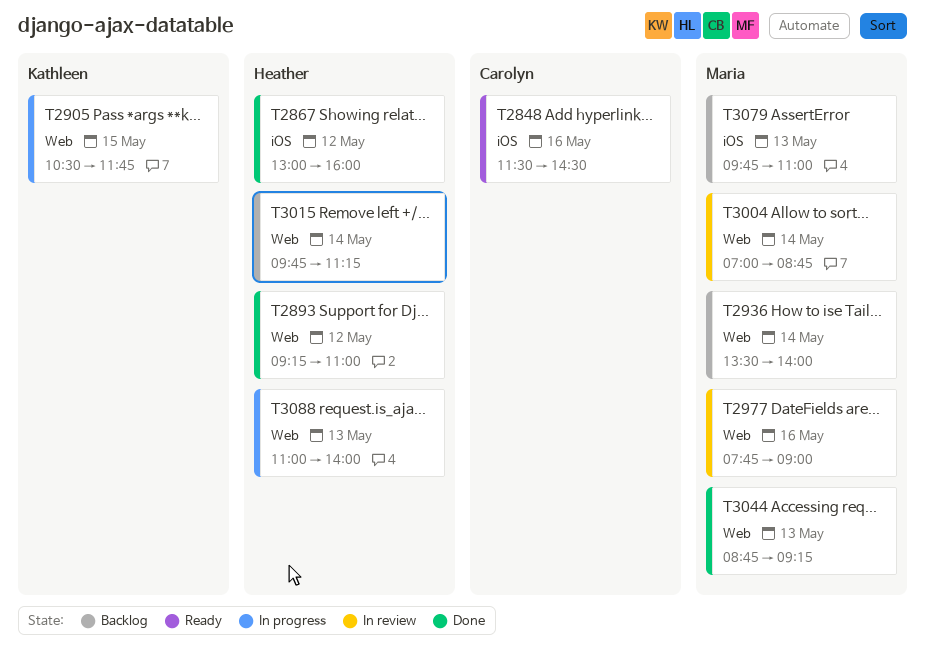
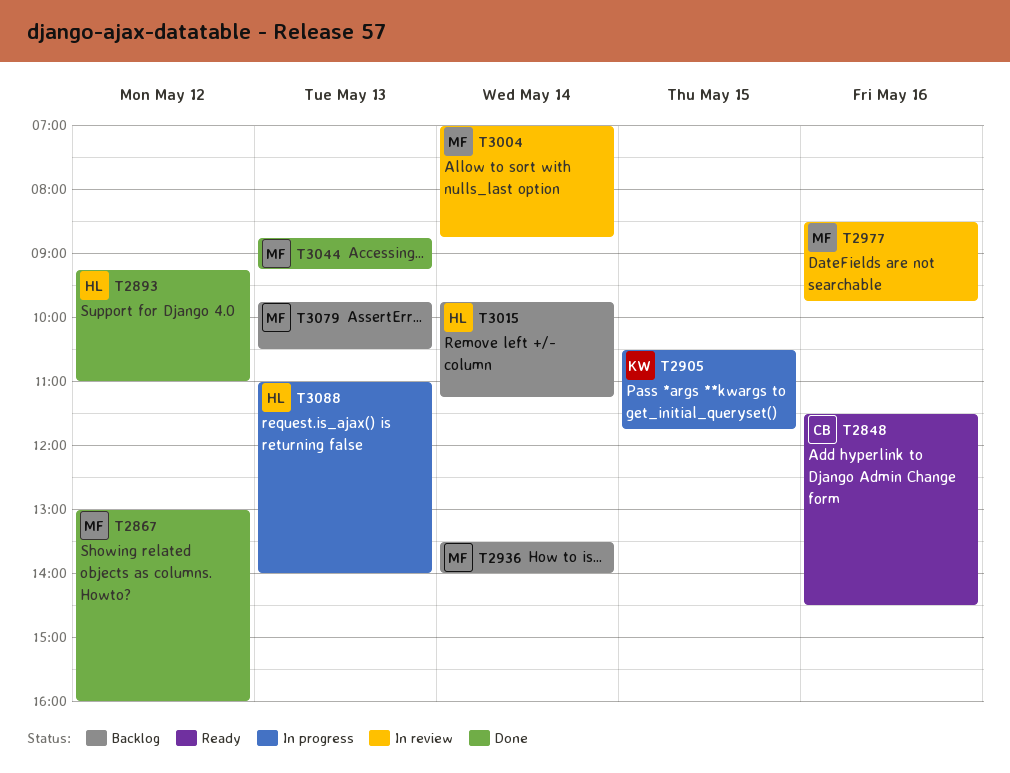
T2867, owner: Heather -> Maria
T2977, begins: 07:45 -> 08:30
T2977, ends: 09:00 -> 09:45
T3079, ends: 11:00 -> 10:30

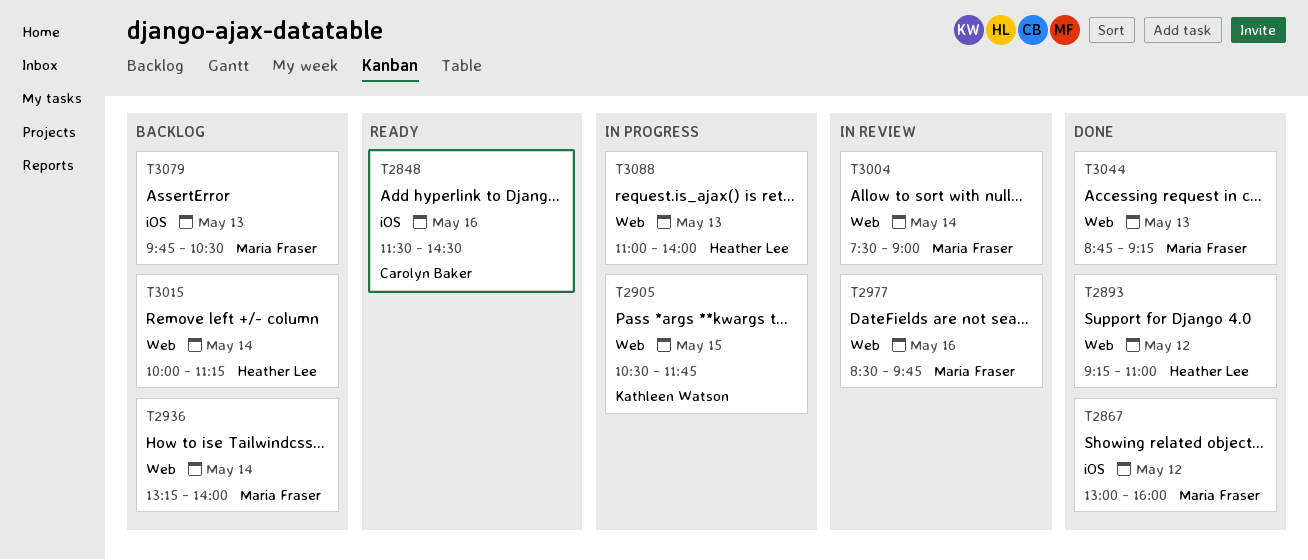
T2936, begins: 13:30 -> 13:15
T3004, begins: 07:00 -> 07:30
T3004, ends: 08:45 -> 09:00
T3015, begins: 09:45 -> 10:00

